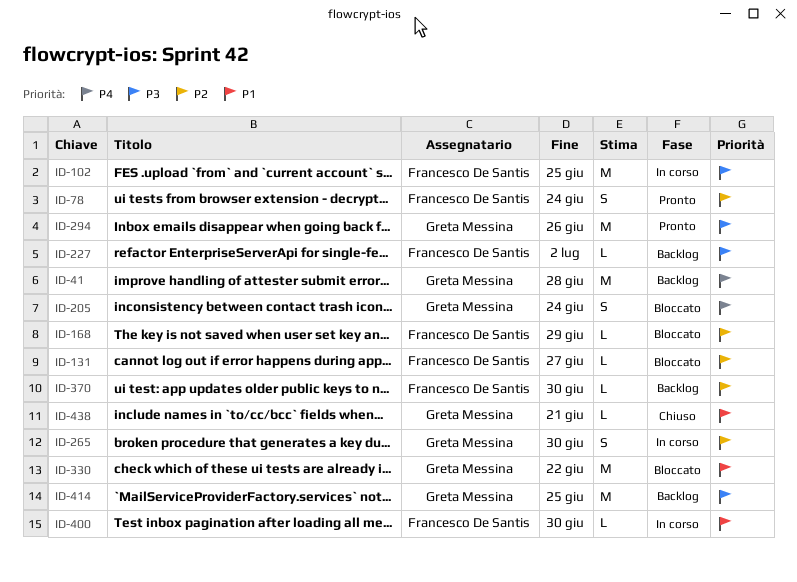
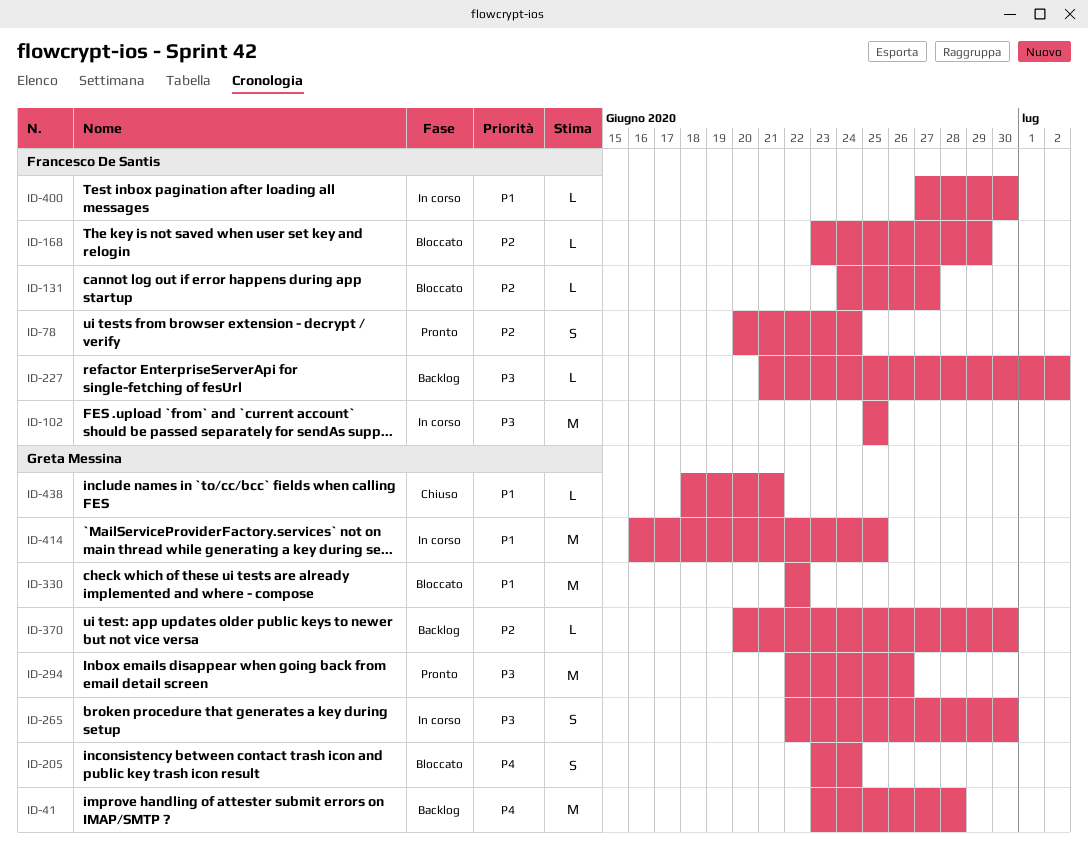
ID-265, priority: P2 -> P3
ID-370, owner: Francesco De Santis -> Greta Messina
ID-414, status: Backlog -> In corso
ID-414, priority: P3 -> P1

